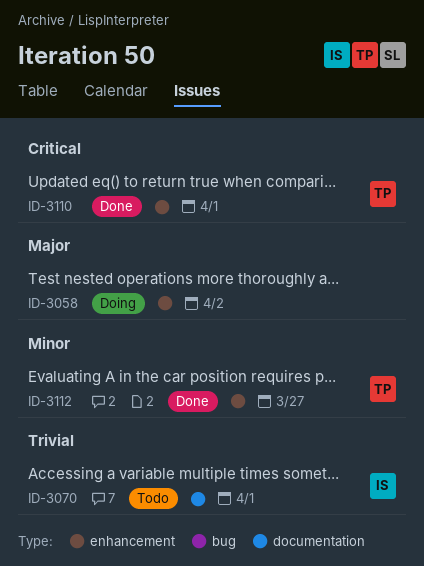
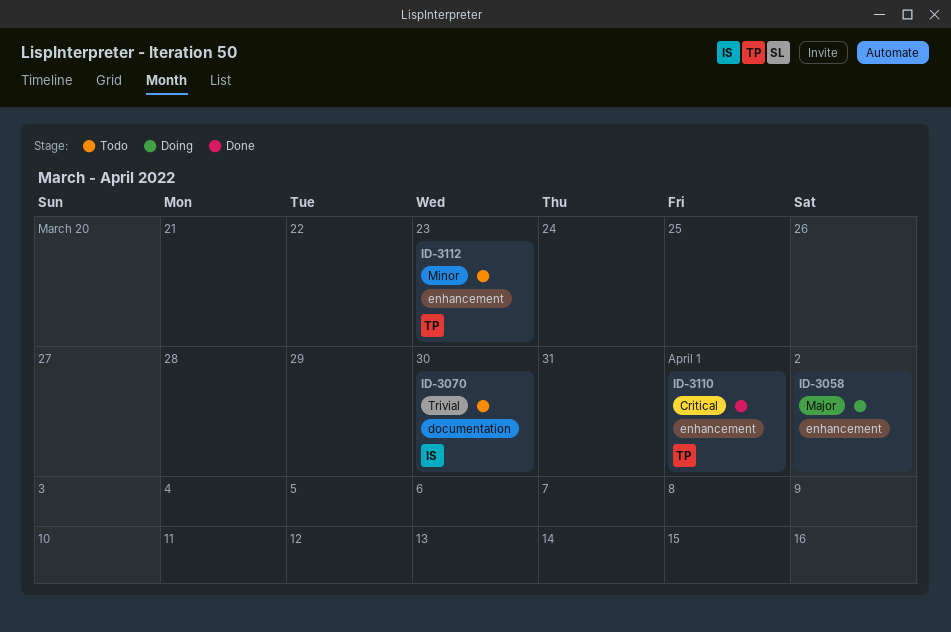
ID-3070, due: Apr 1 -> Mar 30
ID-3112, status: Done -> Todo
ID-3112, due: Mar 27 -> Mar 23

